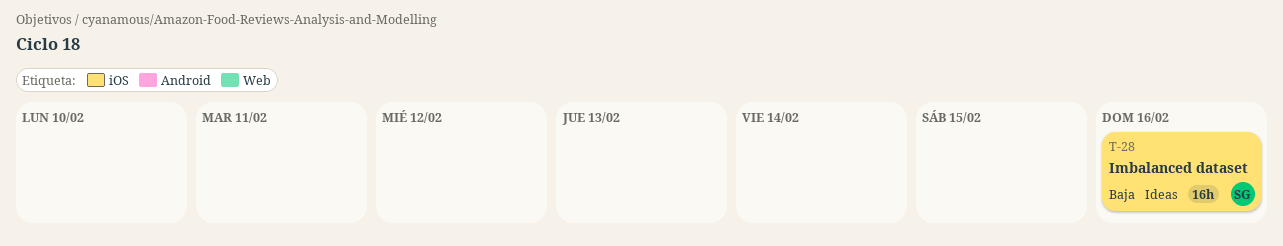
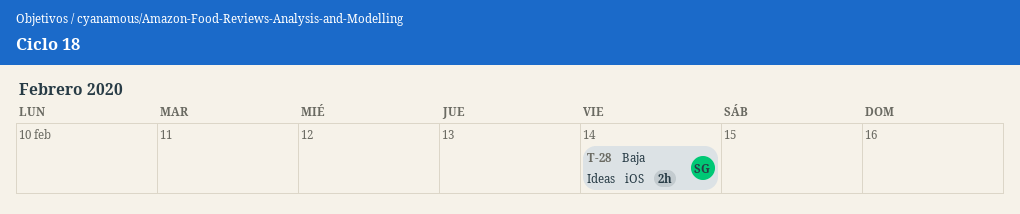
T-28, estimate: 16h -> 2h
T-28, due: Feb 16 -> Feb 14

